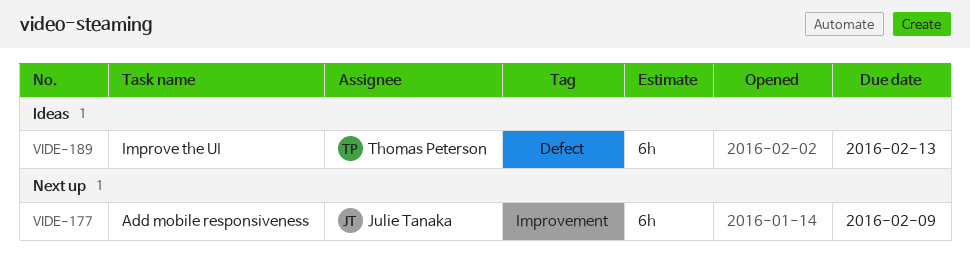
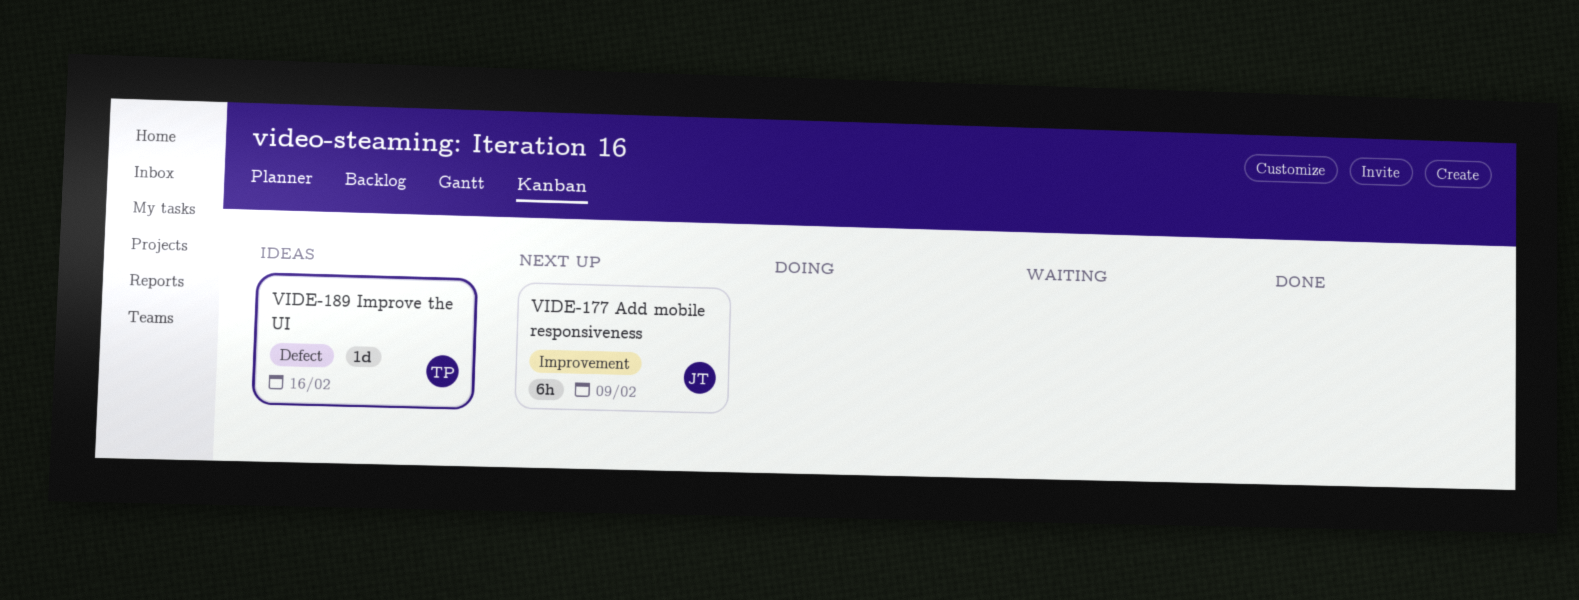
VIDE-189, estimate: 6h -> 1d
VIDE-189, due: Feb 13 -> Feb 16

